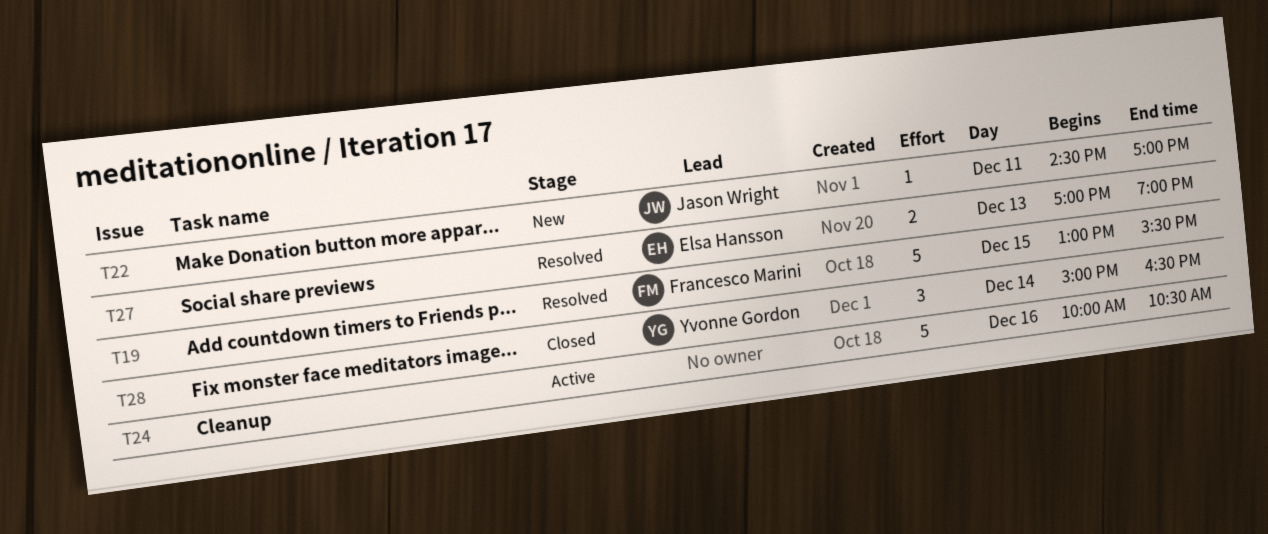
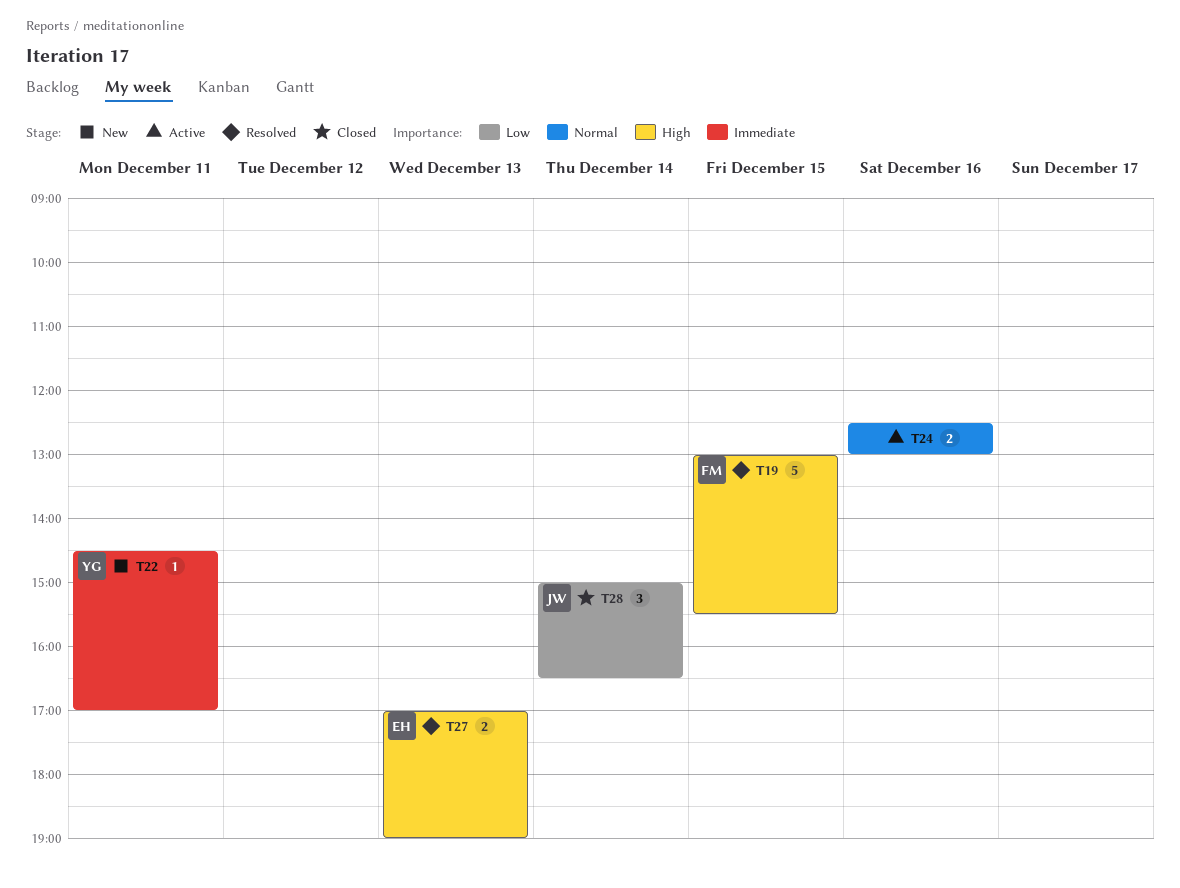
T22, owner: Jason Wright -> Yvonne Gordon
T24, estimate: 5 -> 2
T24, begins: 10:00 -> 12:30
T24, ends: 10:30 -> 13:00
T28, owner: Yvonne Gordon -> Jason Wright

